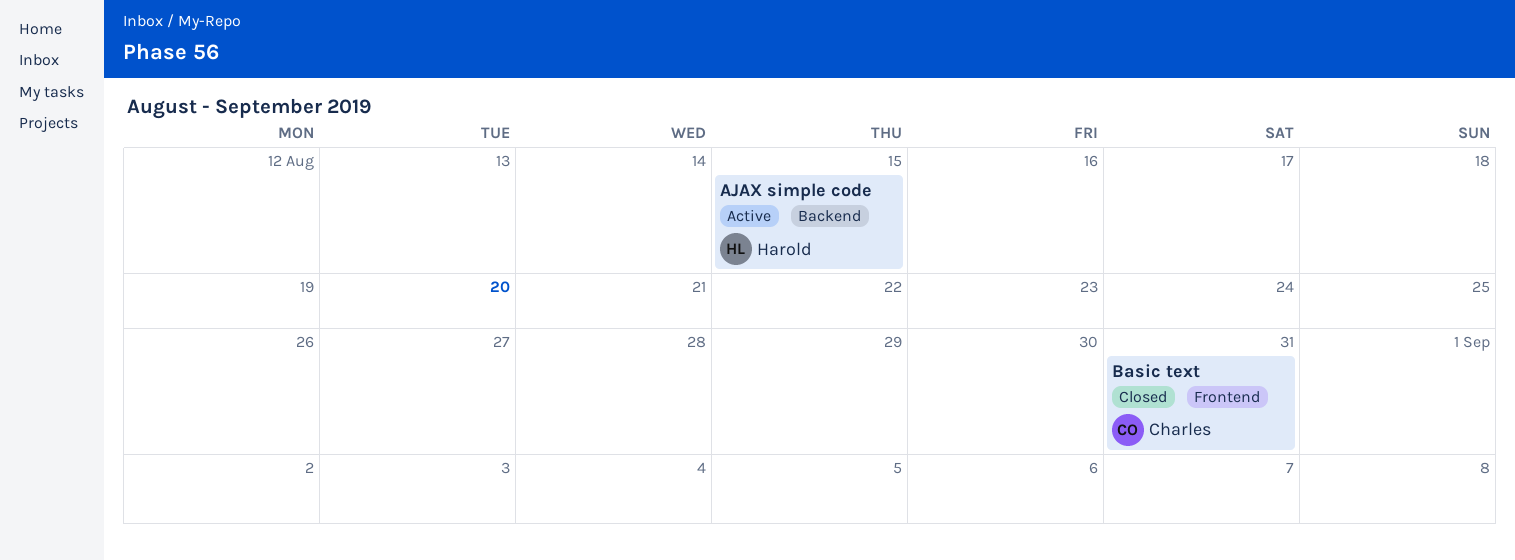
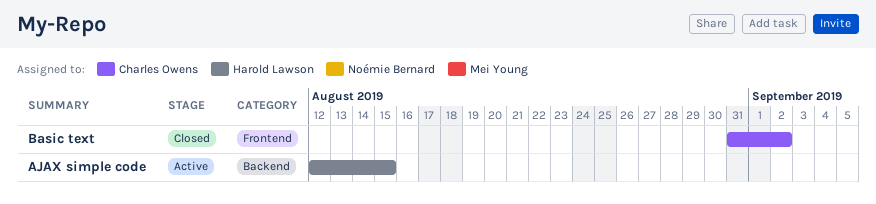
Basic text, due: Aug 31 -> Sep 2

